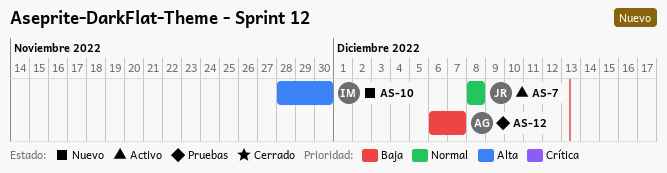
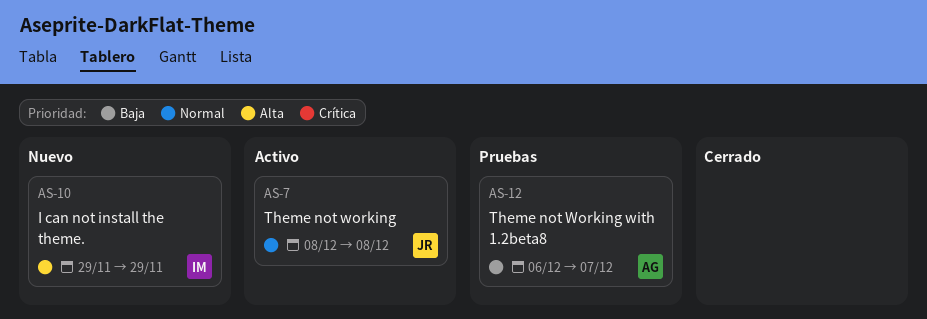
AS-10, start: Nov 28 -> Nov 29
AS-10, due: Nov 30 -> Nov 29

